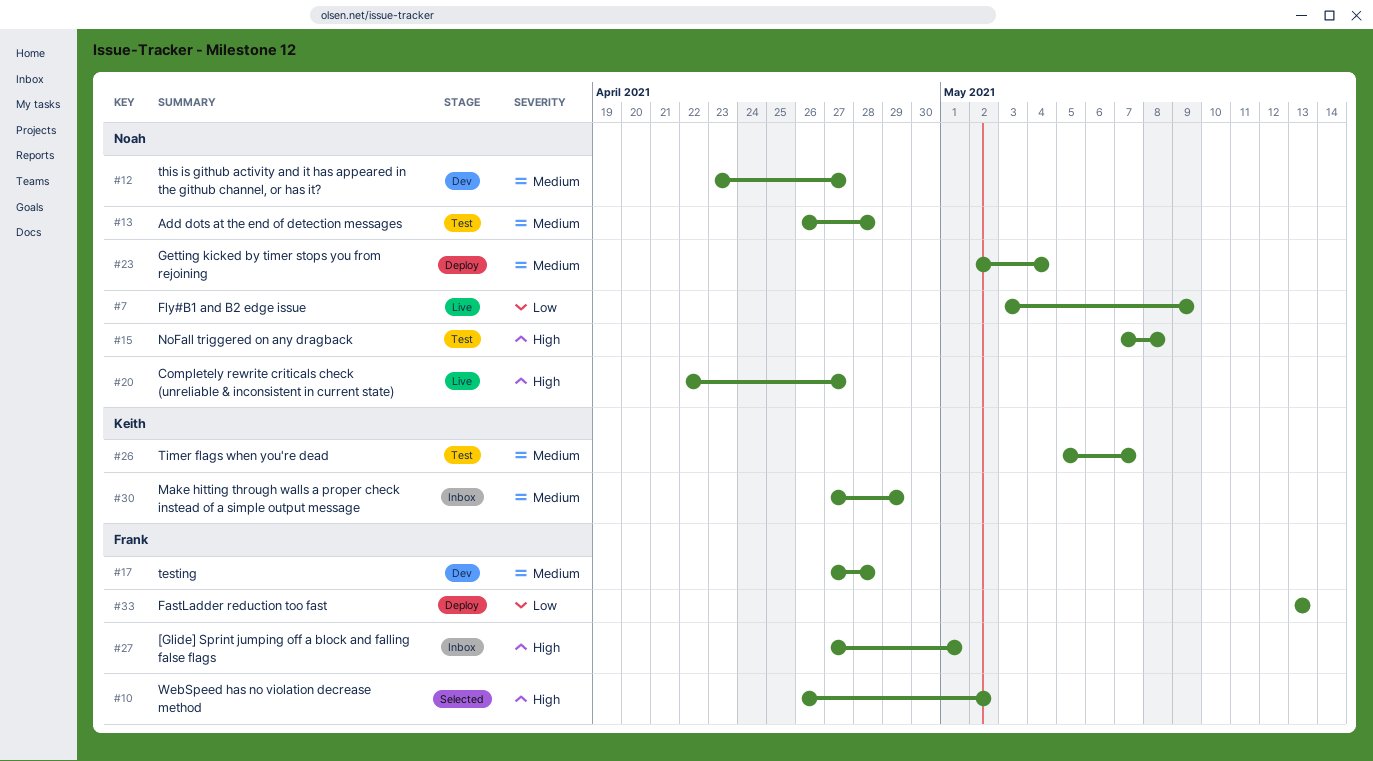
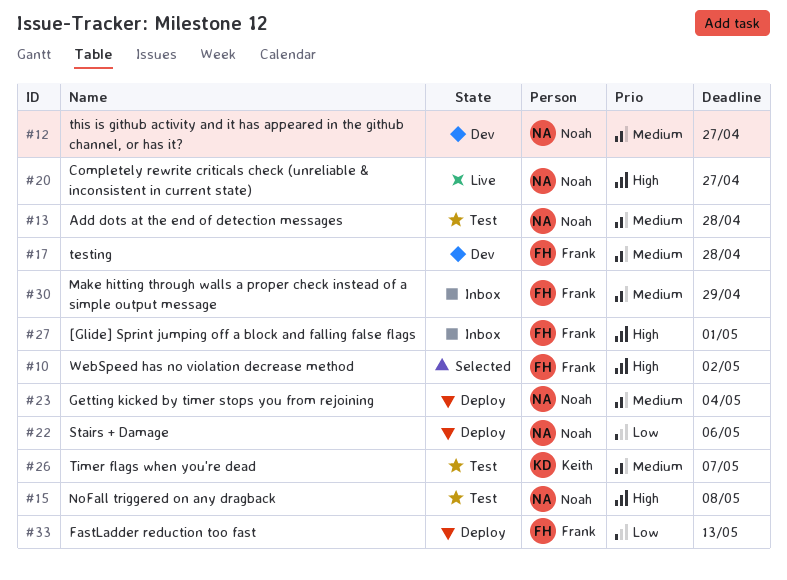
#7: present -> none
#22: none -> present
#30, owner: Keith -> Frank

